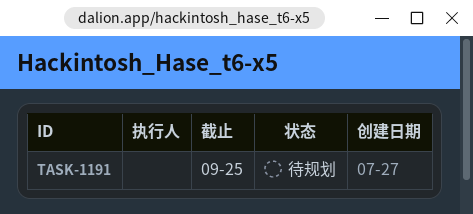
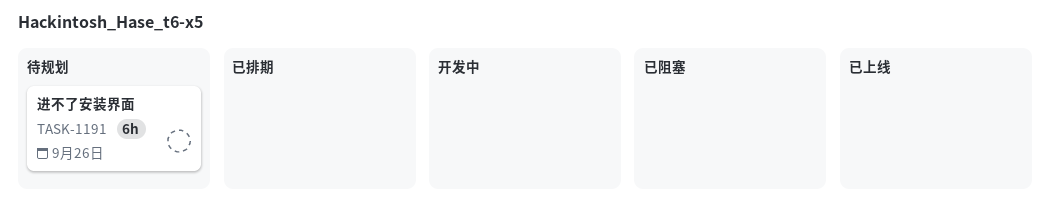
TASK-1191, due: Sep 25 -> Sep 26

